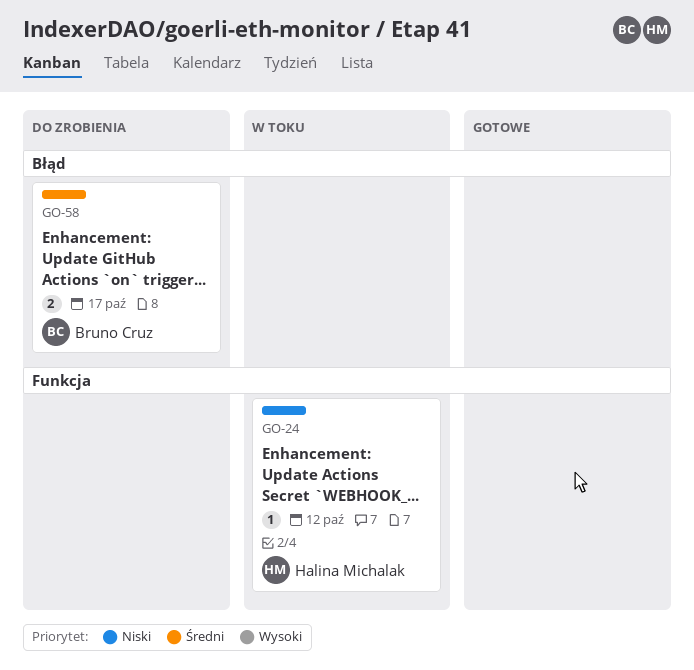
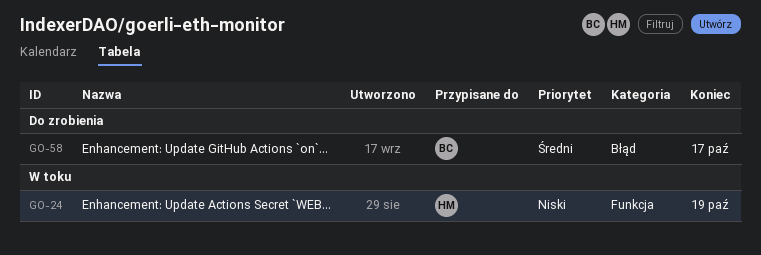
GO-24, due: Oct 12 -> Oct 19

